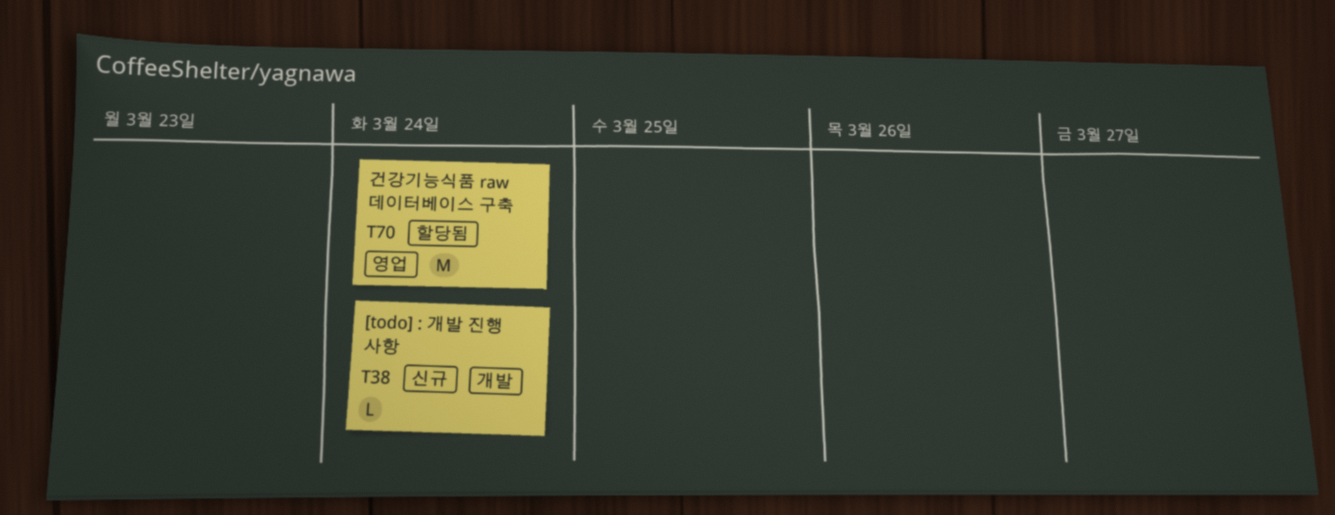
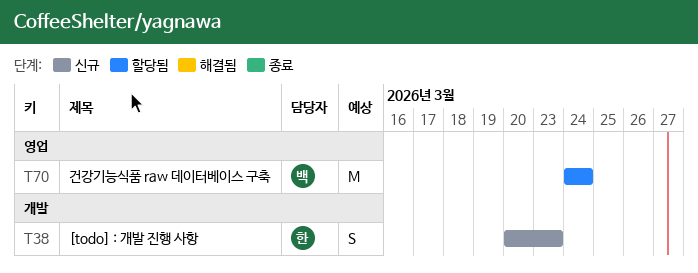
T38, estimate: L -> S
T38, due: Mar 24 -> Mar 23

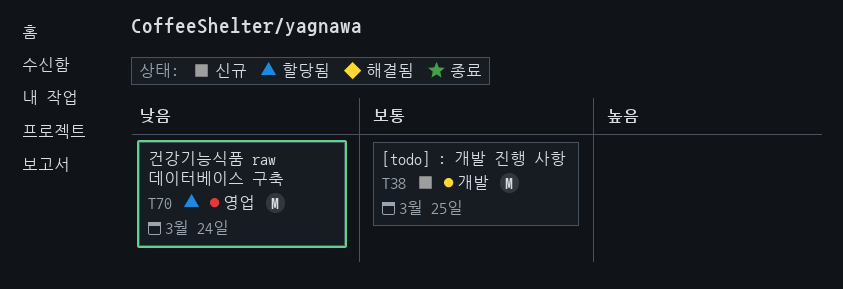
T38, estimate: S -> M
T38, due: Mar 23 -> Mar 25

